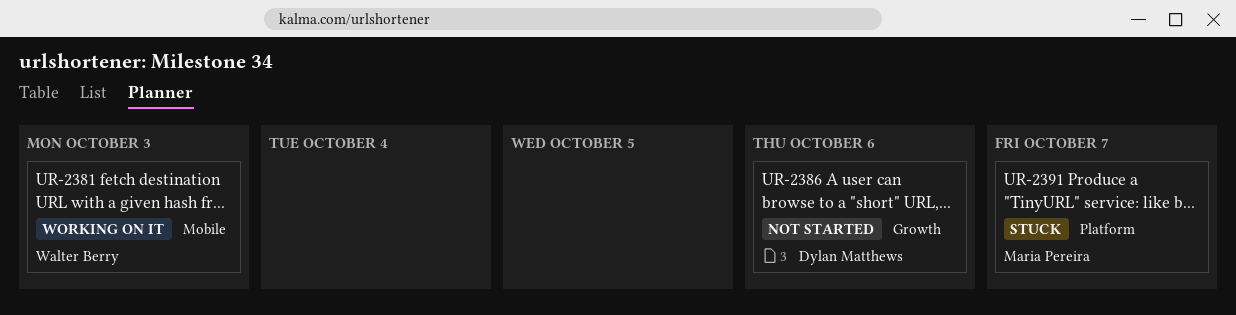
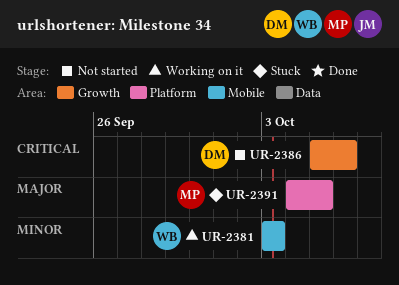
UR-2391, due: Oct 7 -> Oct 5

